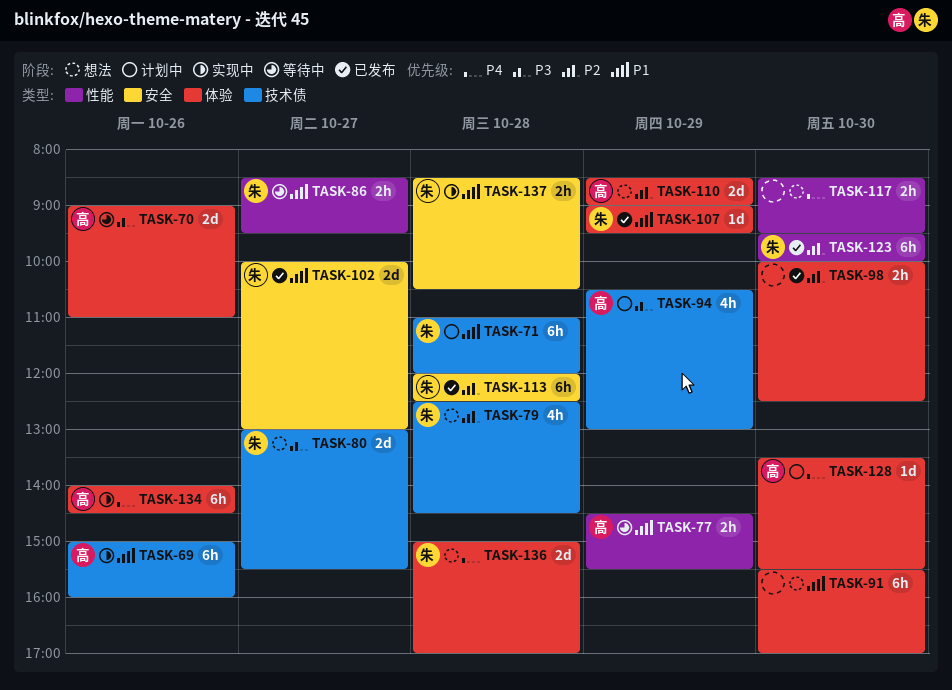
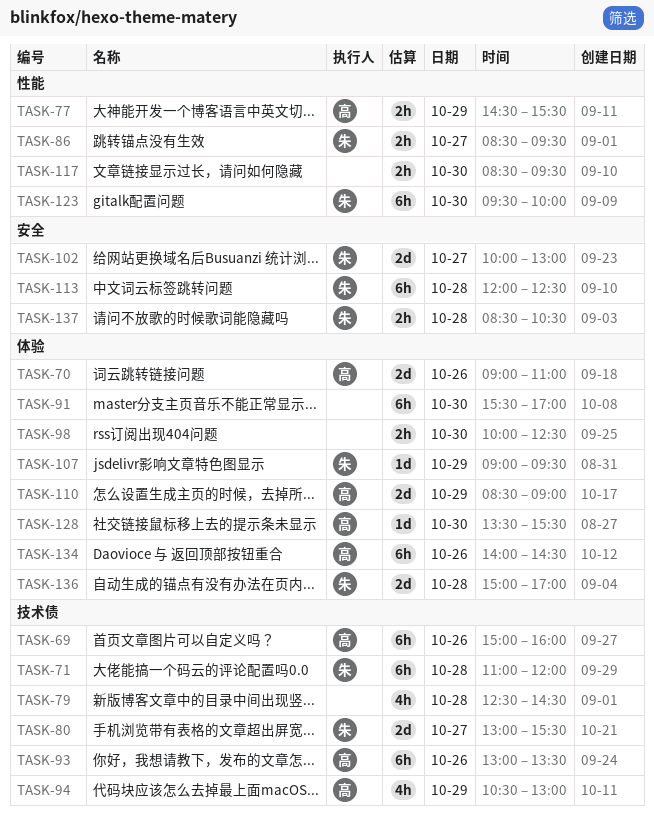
TASK-79, owner: 朱 -> none
TASK-93: none -> present

